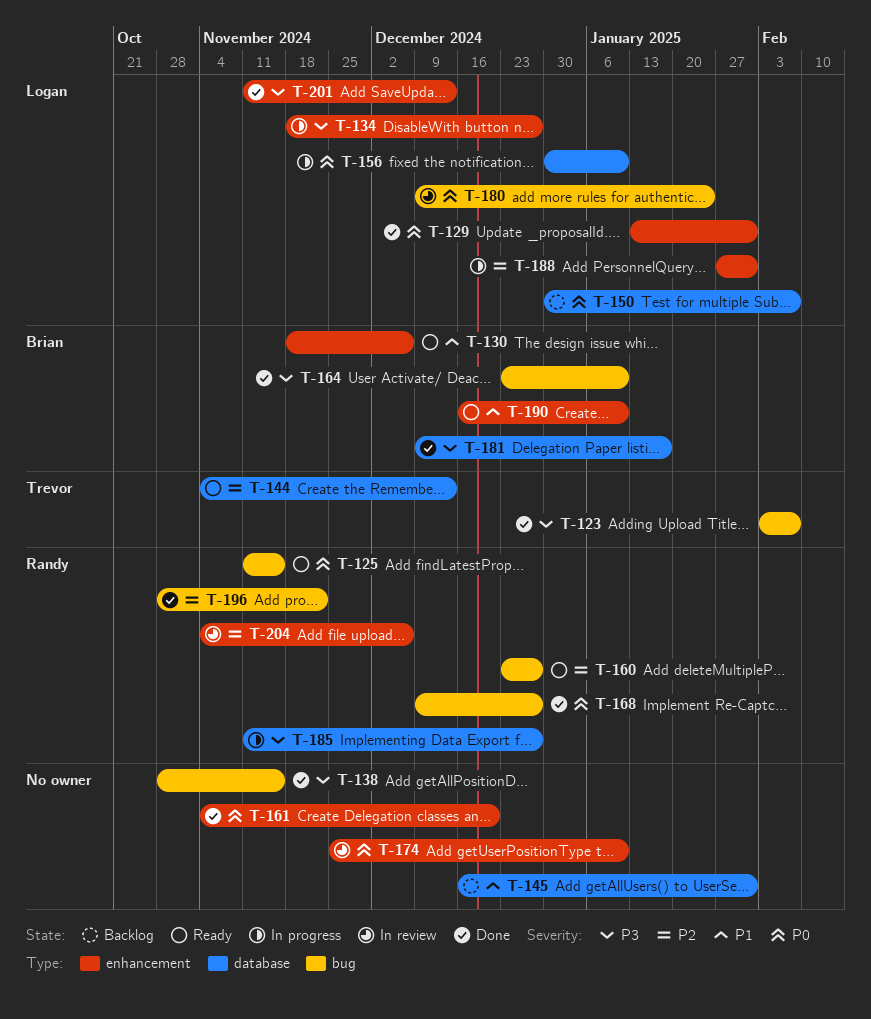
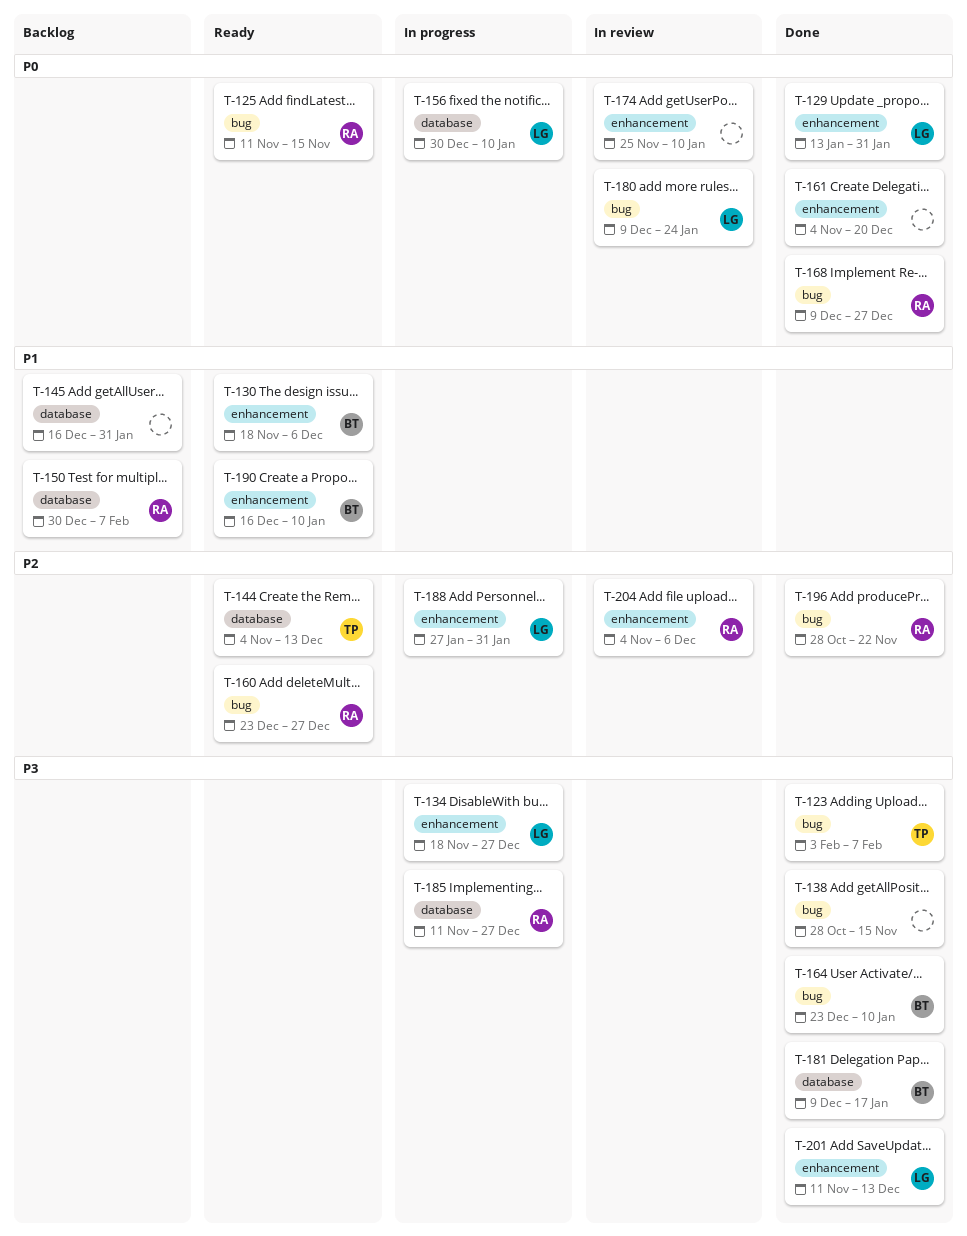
T-150, owner: Logan -> Randy
T-150, priority: P0 -> P1

